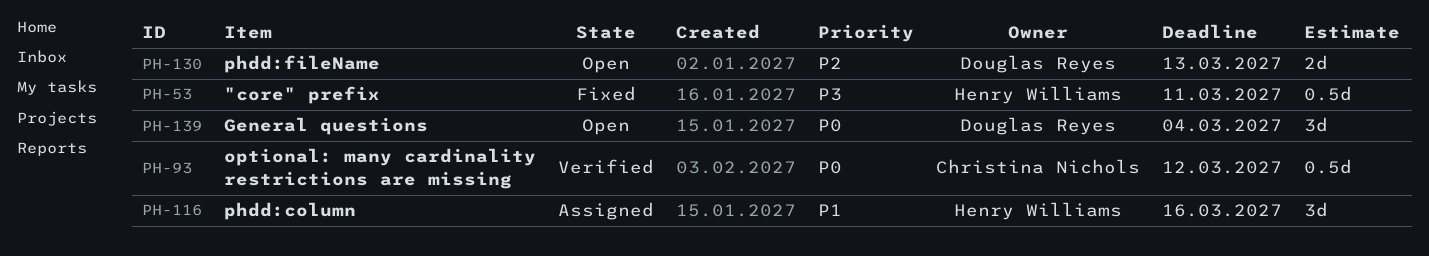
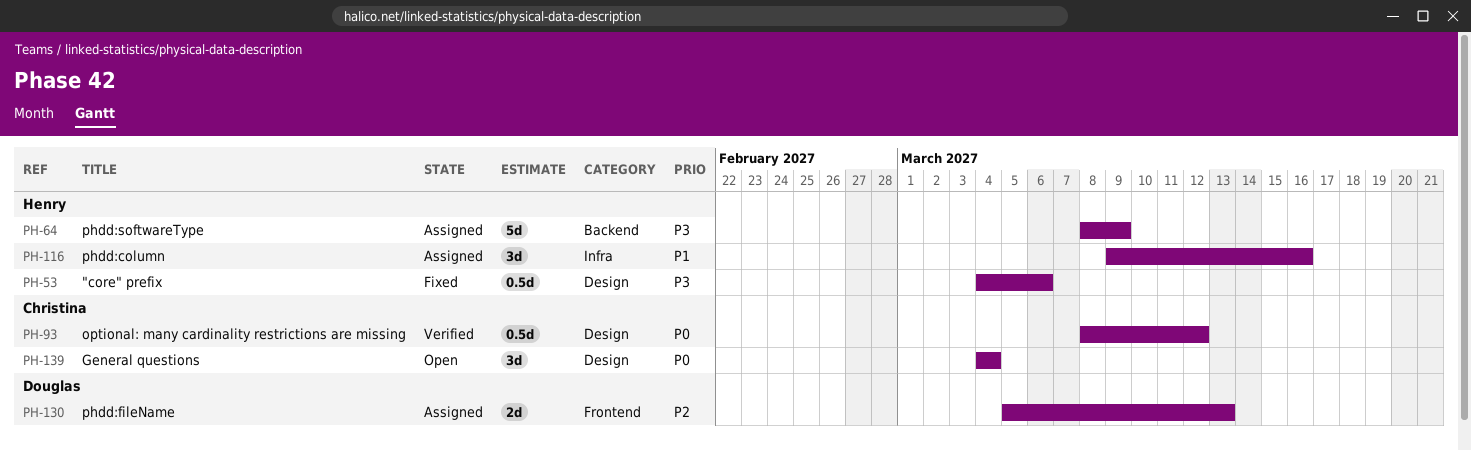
PH-53, due: Mar 11 -> Mar 6
PH-64: none -> present
PH-130, status: Open -> Assigned
PH-139, owner: Douglas Reyes -> Christina Nichols

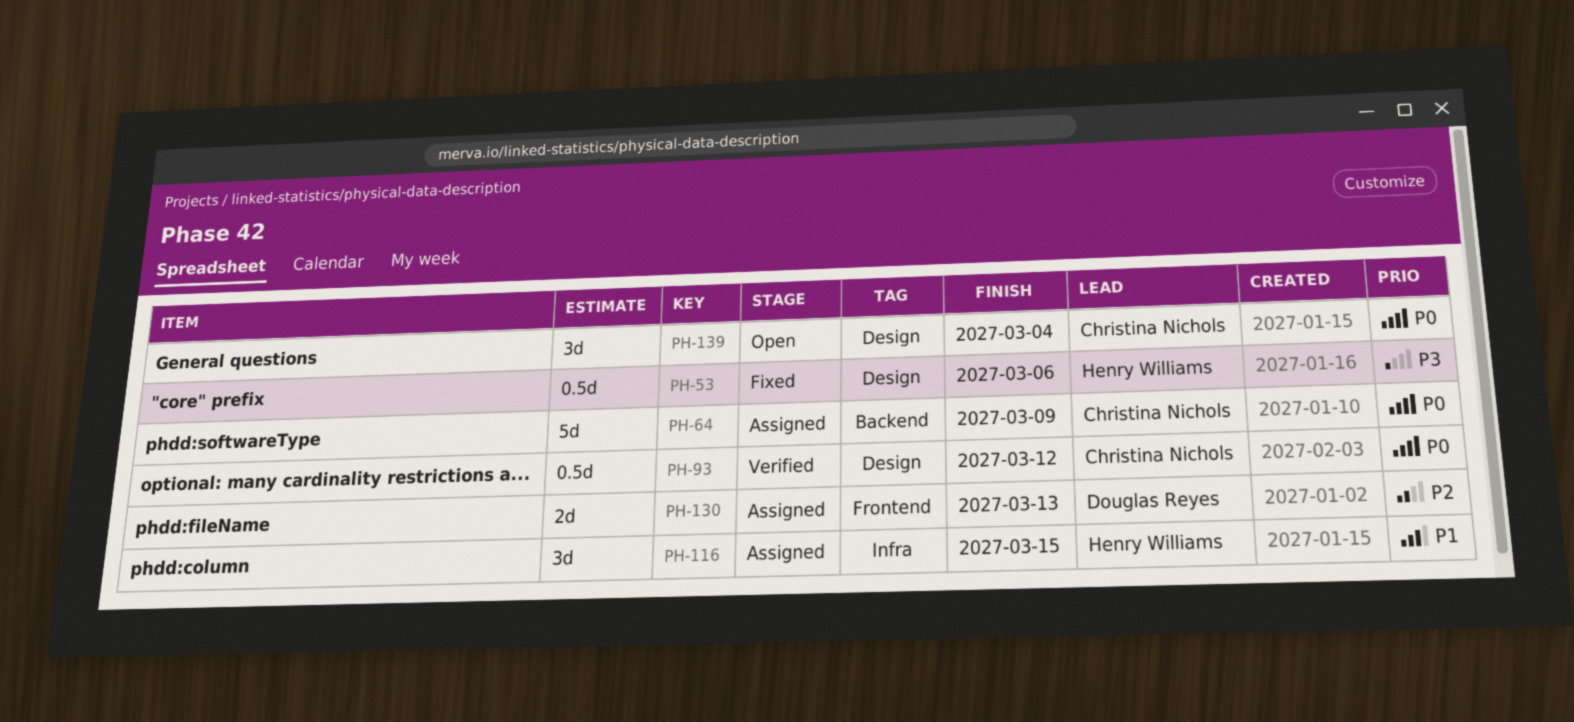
PH-64, owner: Henry Williams -> Christina Nichols
PH-64, priority: P3 -> P0
PH-116, due: Mar 16 -> Mar 15

